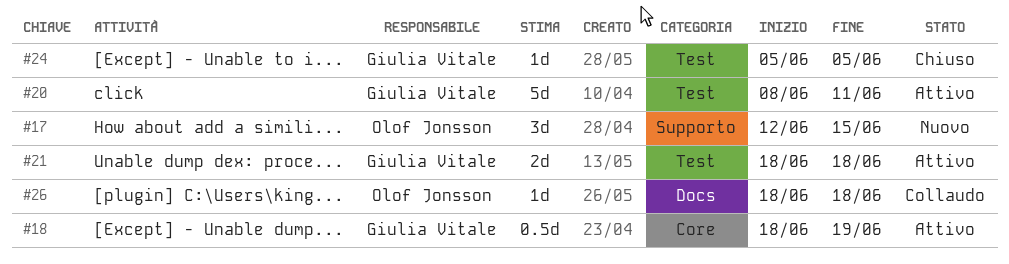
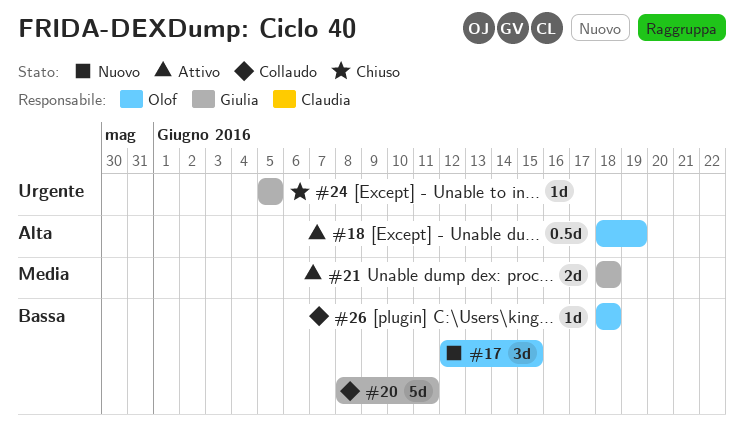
#18, owner: Giulia Vitale -> Olof Jonsson
#20, status: Attivo -> Collaudo

